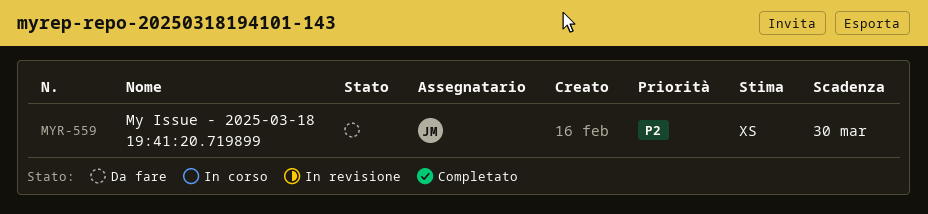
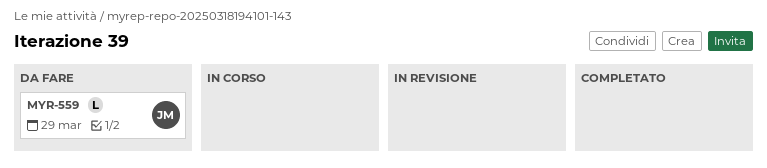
MYR-559, estimate: XS -> L
MYR-559, due: Mar 30 -> Mar 29

